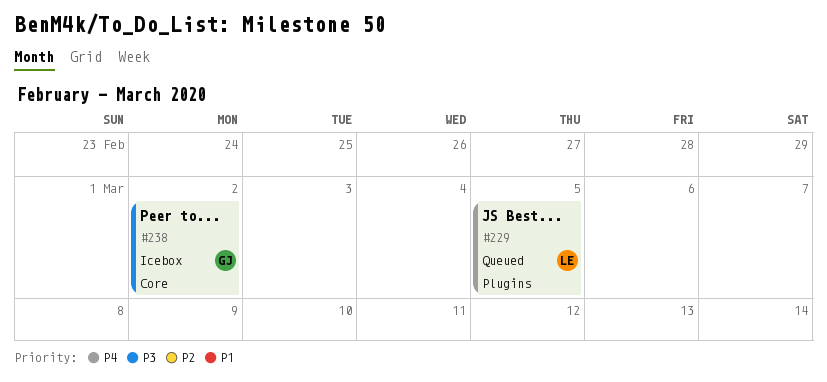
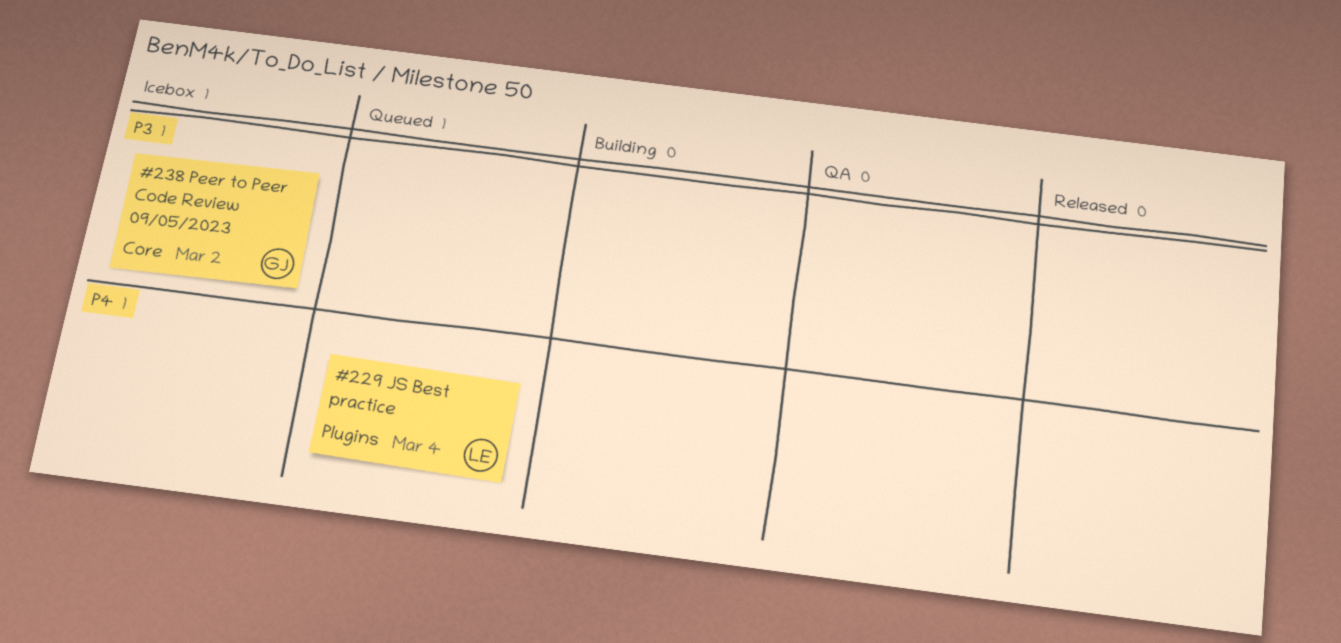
#229, due: Mar 5 -> Mar 4

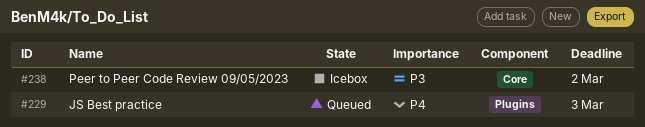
#229, due: Mar 4 -> Mar 3

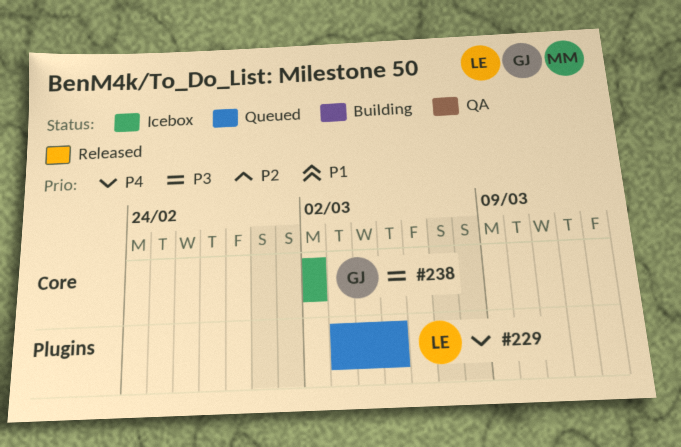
#229, due: Mar 3 -> Mar 5

